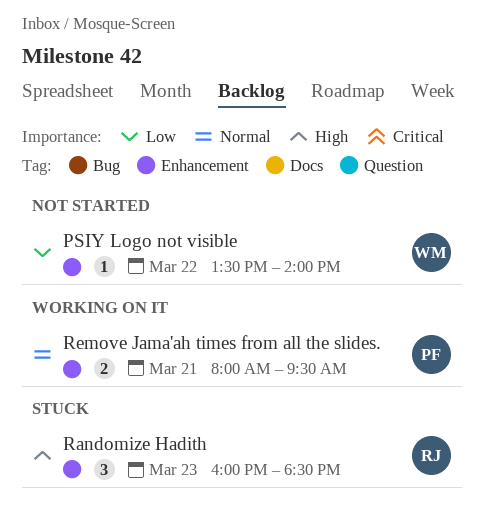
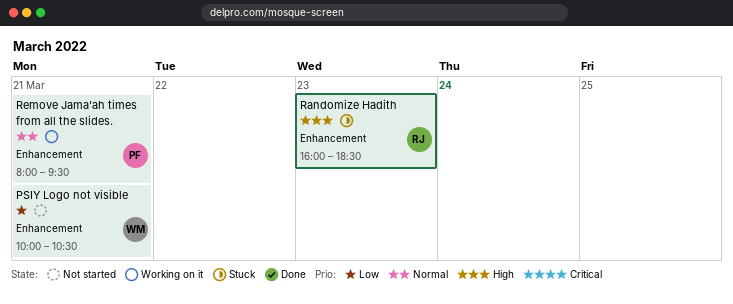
PSIY Logo not visible, day: Mar 22 -> Mar 21
PSIY Logo not visible, begins: 13:30 -> 10:00
PSIY Logo not visible, ends: 14:00 -> 10:30

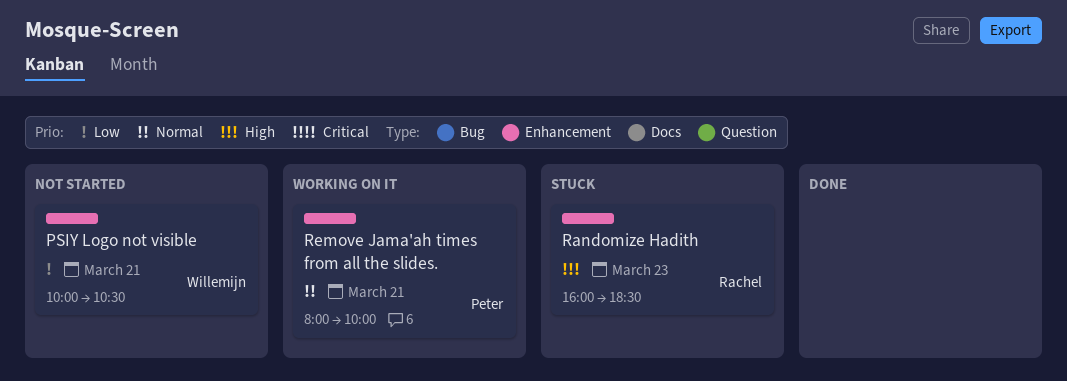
Remove Jama'ah times from all the slides., ends: 09:30 -> 10:00

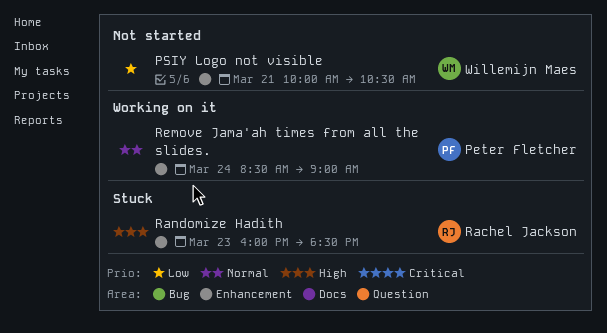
Remove Jama'ah times from all the slides., day: Mar 21 -> Mar 24
Remove Jama'ah times from all the slides., begins: 08:00 -> 08:30
Remove Jama'ah times from all the slides., ends: 10:00 -> 09:00

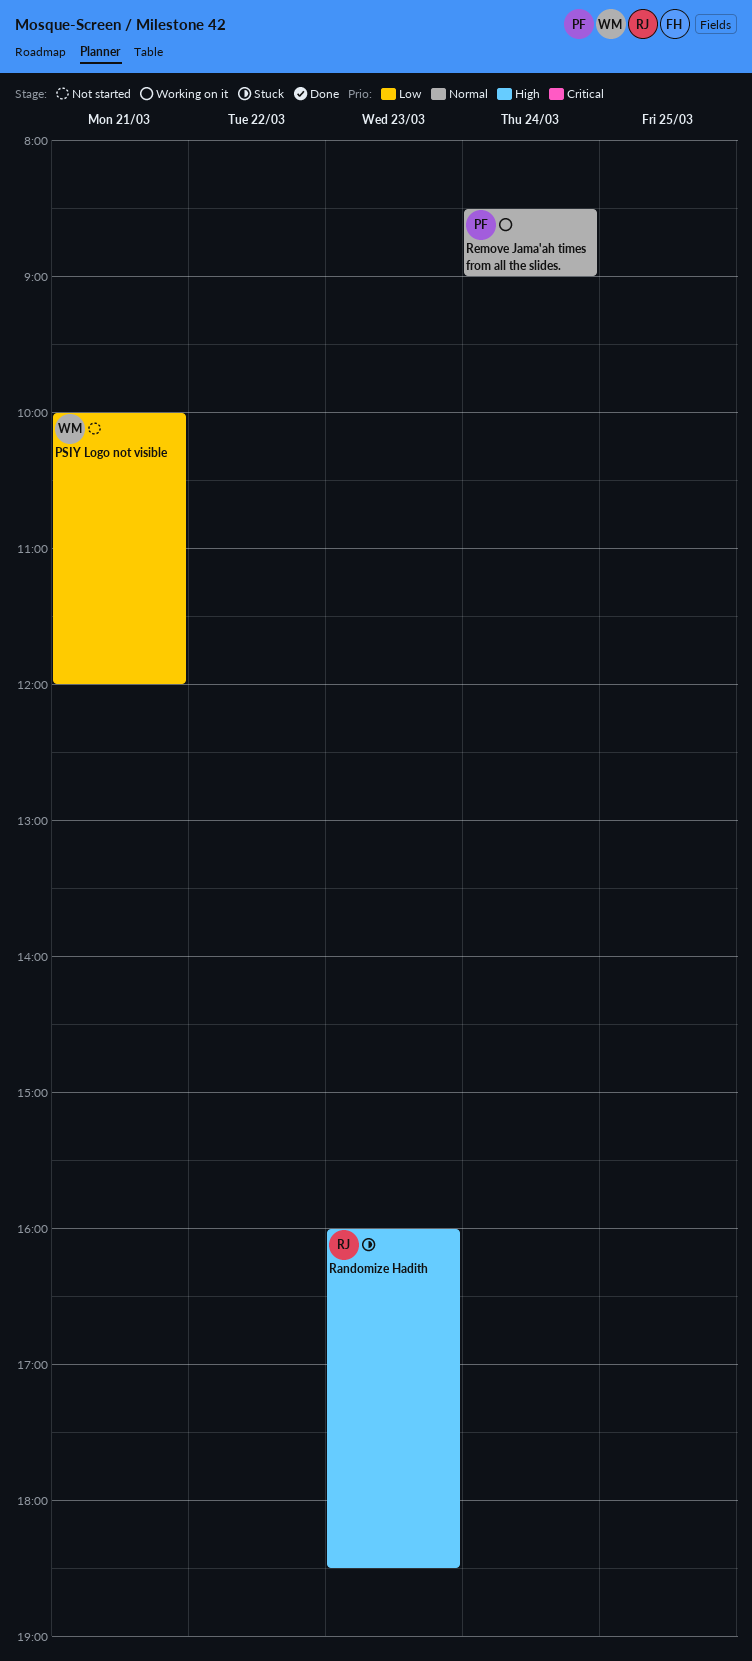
PSIY Logo not visible, ends: 10:30 -> 12:00

